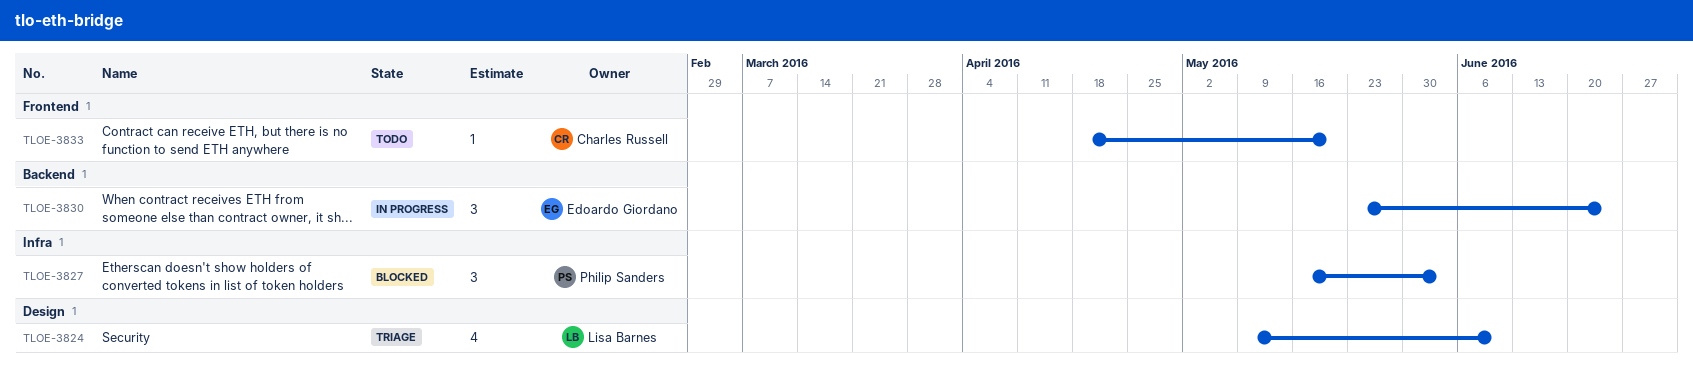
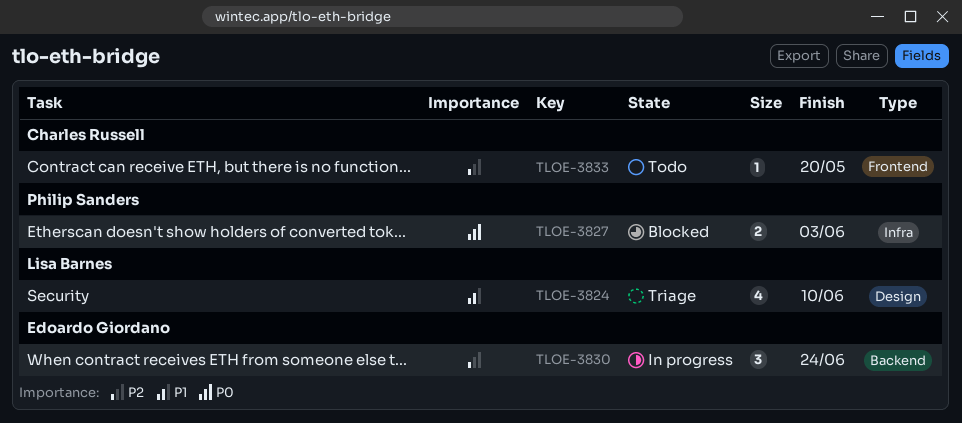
TLOE-3827, estimate: 3 -> 2

